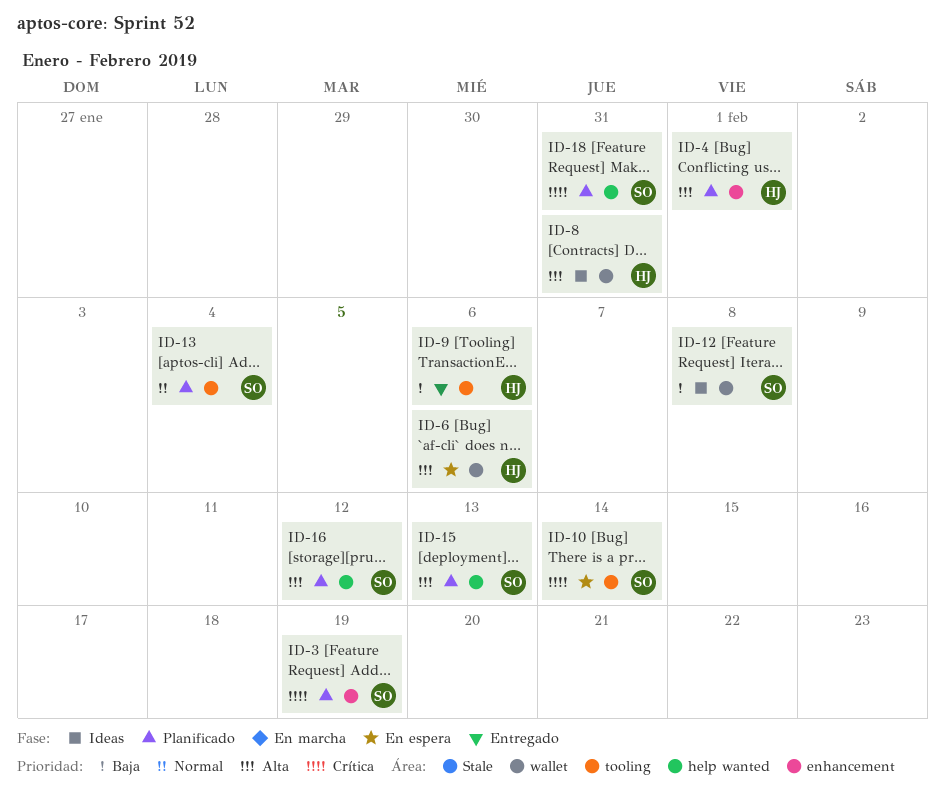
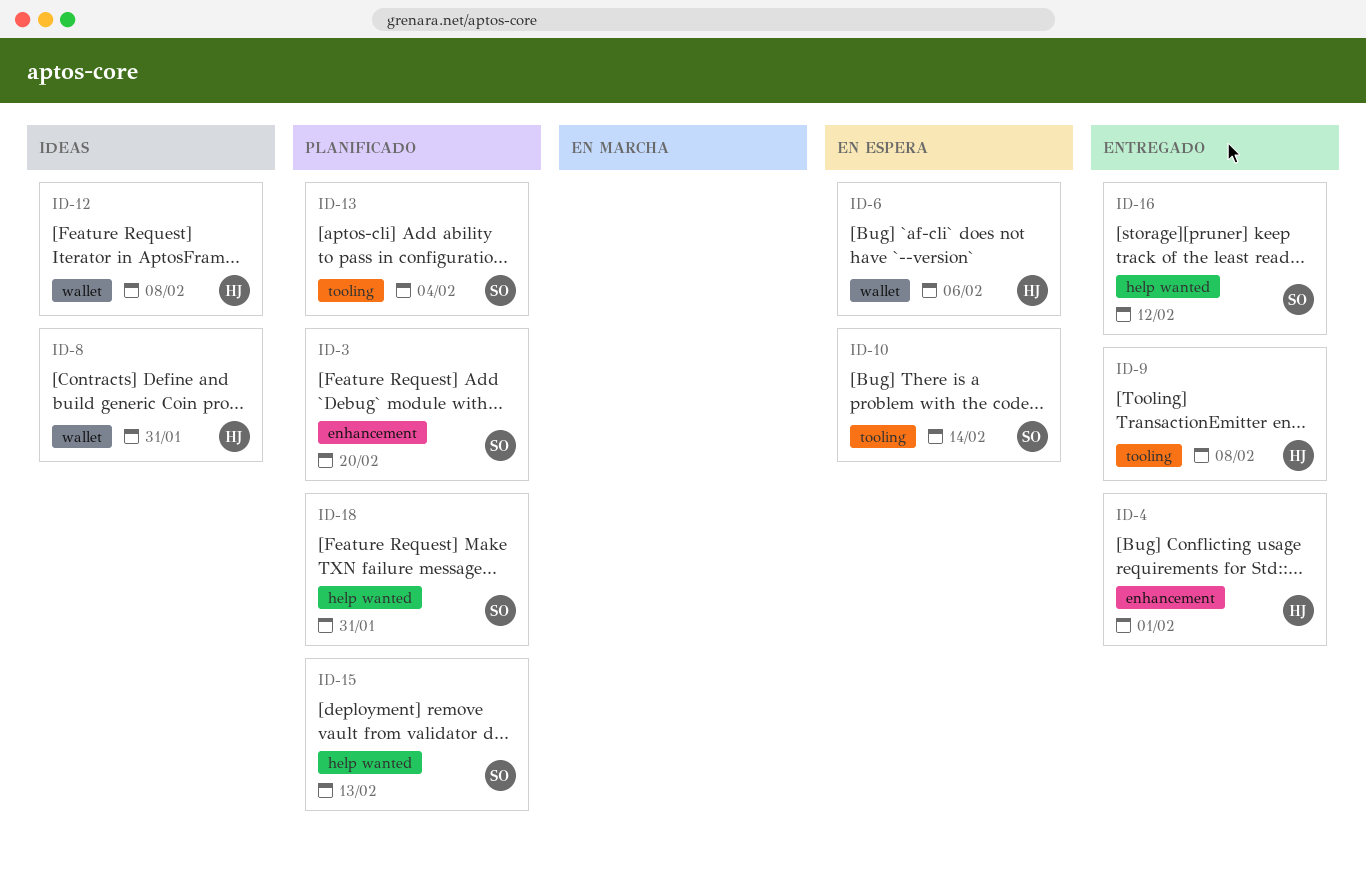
ID-3, due: Feb 19 -> Feb 20
ID-4, status: Planificado -> Entregado
ID-9, due: Feb 6 -> Feb 8
ID-12, owner: SO -> HJ
ID-16, status: Planificado -> Entregado

